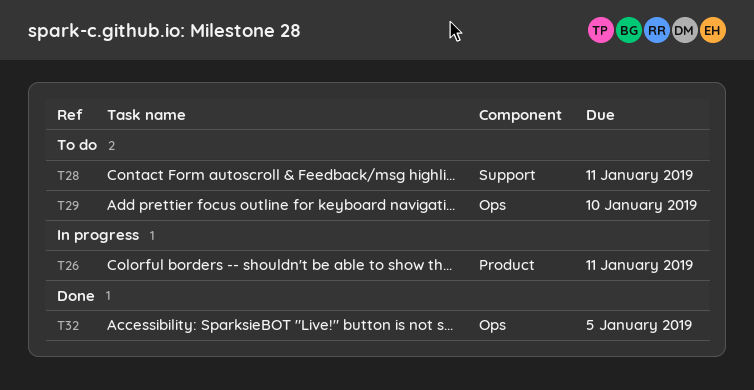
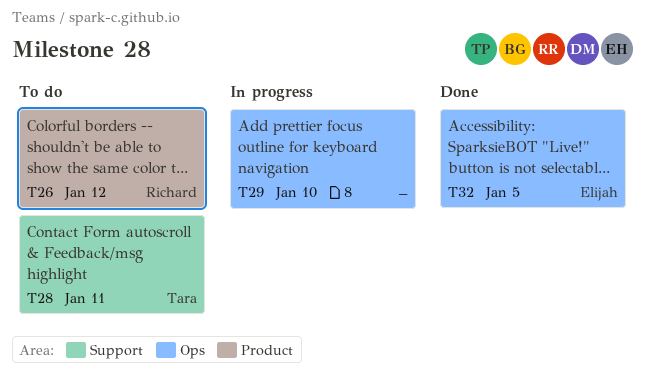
T26, status: In progress -> To do
T26, due: Jan 11 -> Jan 12
T29, status: To do -> In progress

